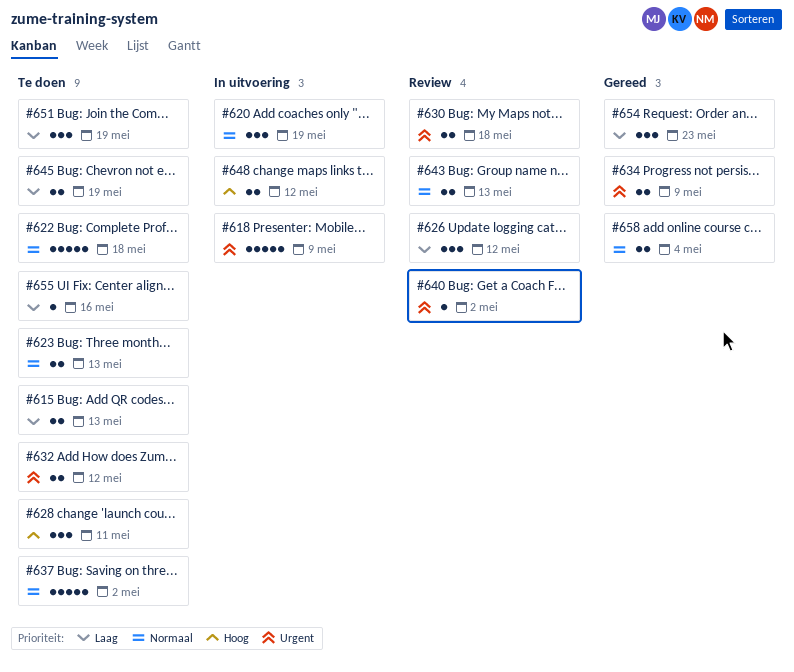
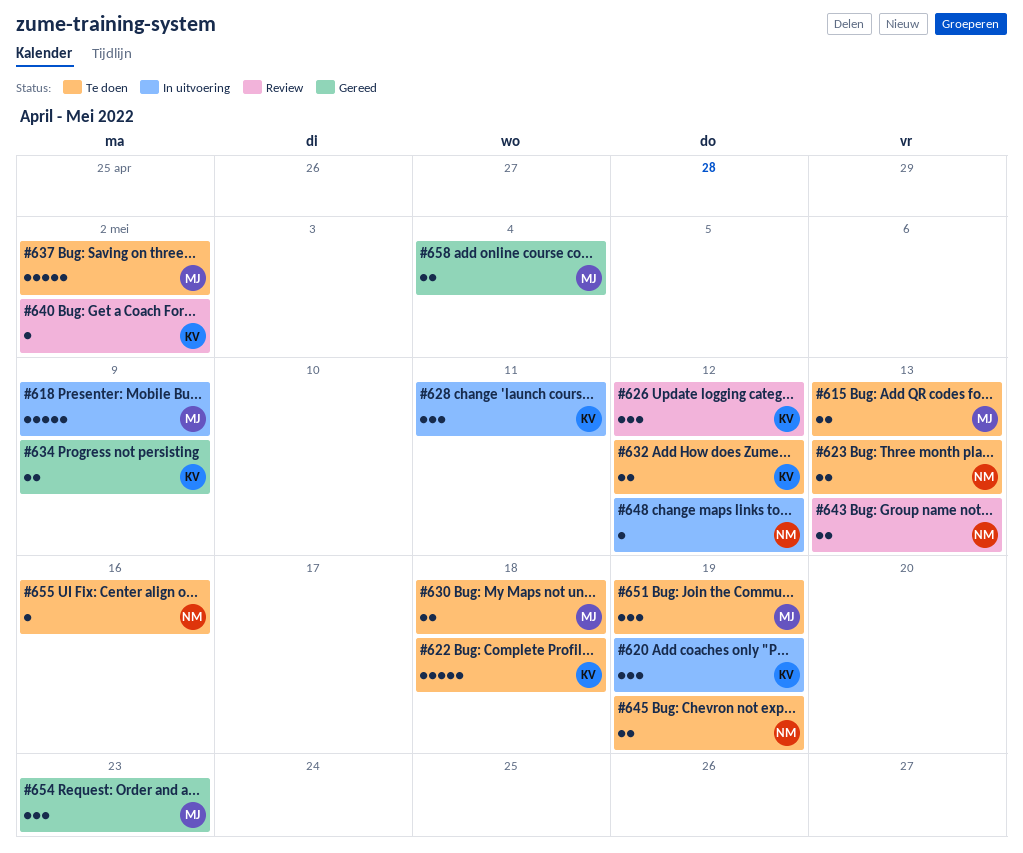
#628, status: Te doen -> In uitvoering
#630, status: Review -> Te doen
#648, estimate: 2 -> 1

